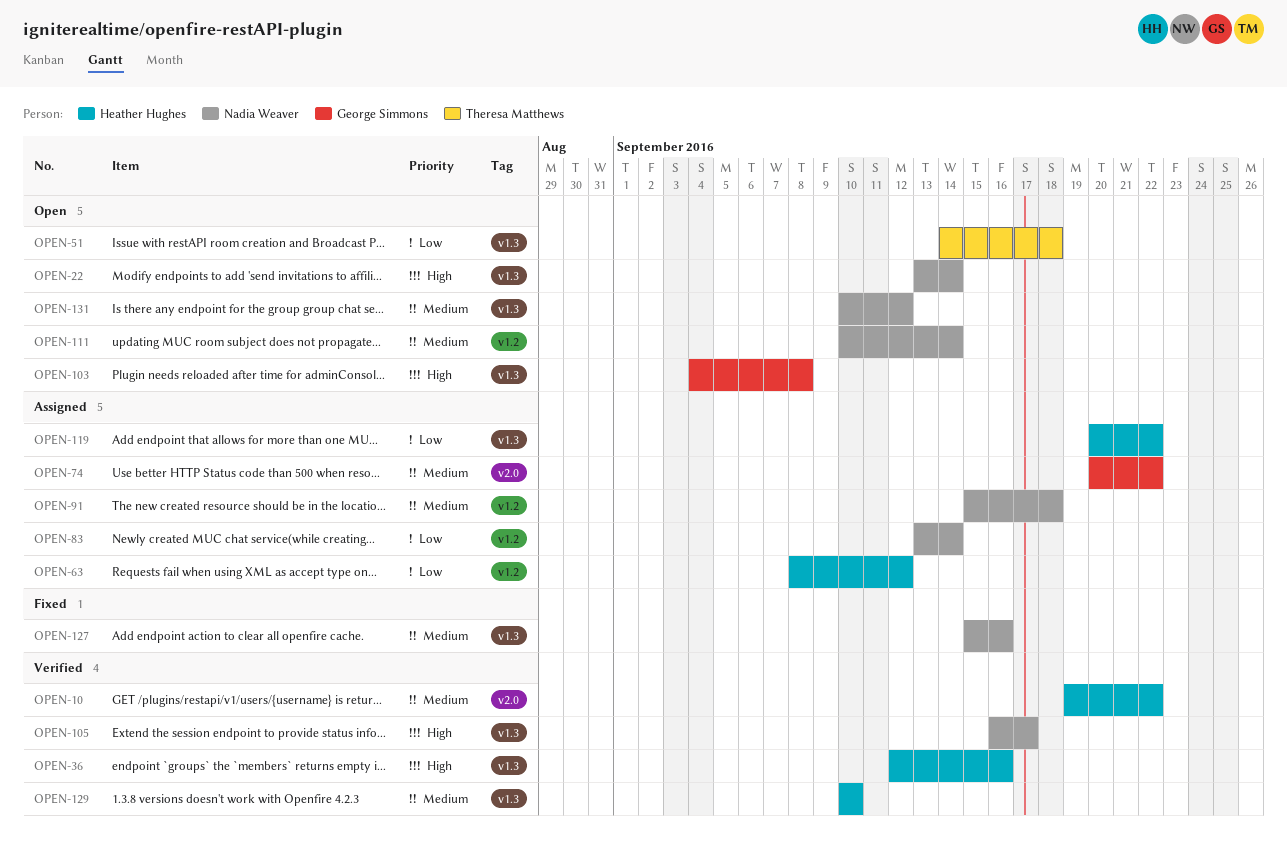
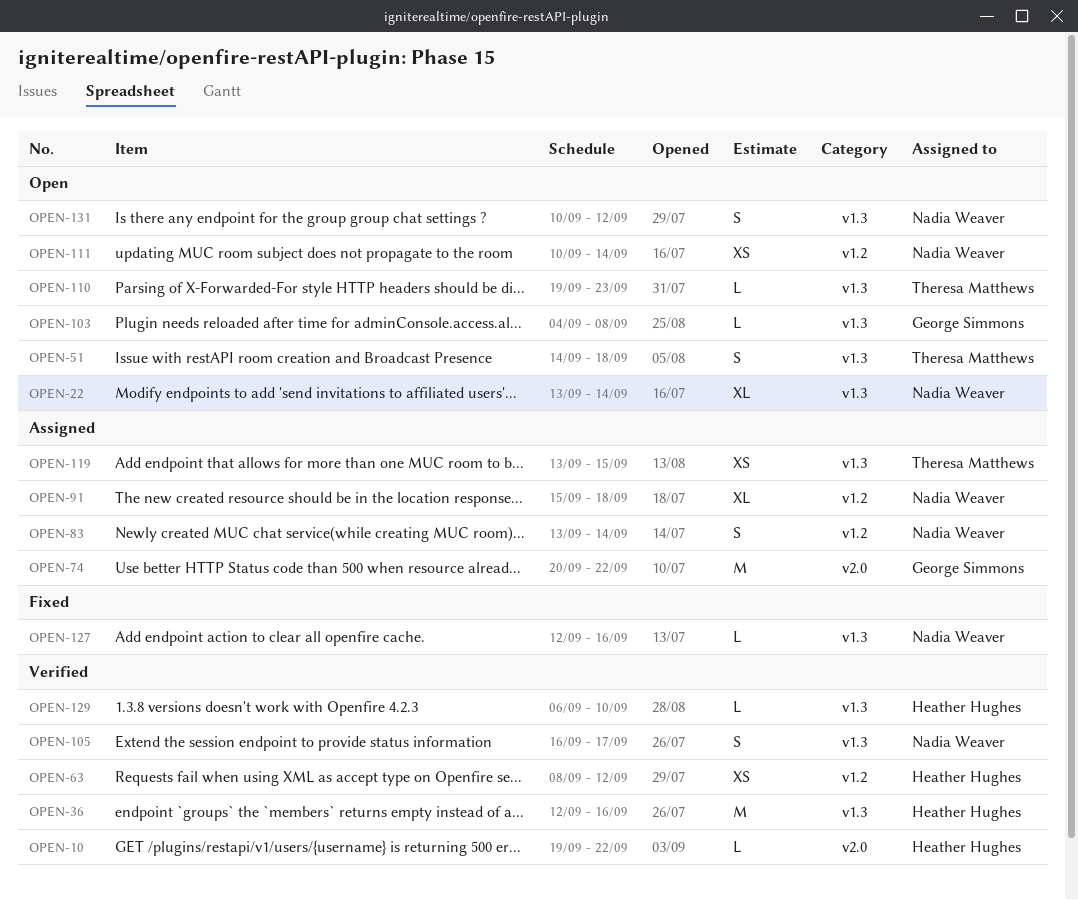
OPEN-63, status: Assigned -> Verified
OPEN-110: none -> present
OPEN-119, owner: Heather Hughes -> Theresa Matthews
OPEN-119, start: Sep 20 -> Sep 13
OPEN-119, due: Sep 22 -> Sep 15
OPEN-127, start: Sep 15 -> Sep 12
OPEN-129, start: Sep 10 -> Sep 6

